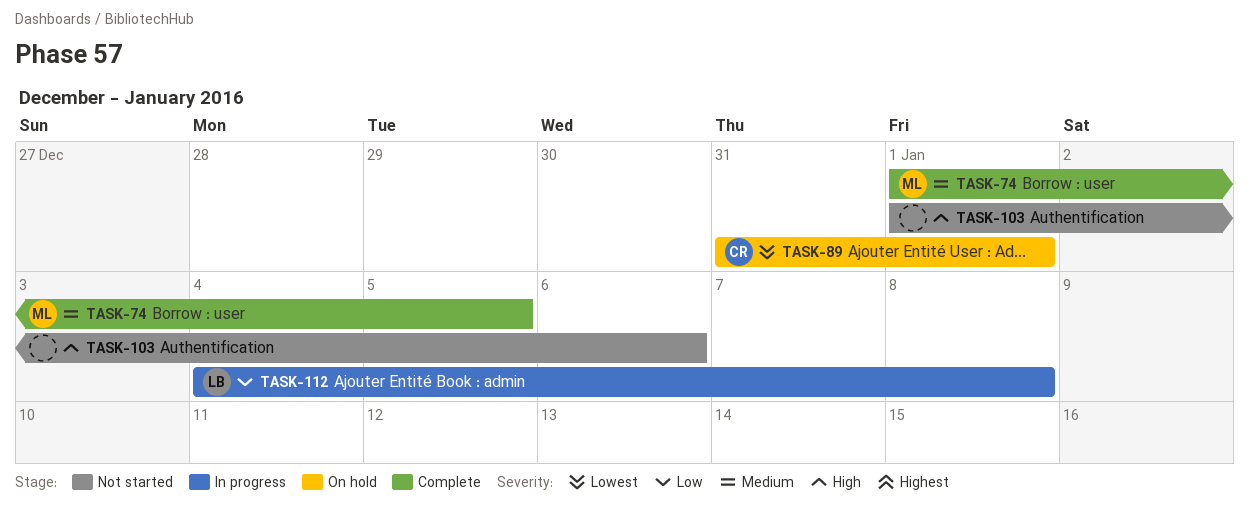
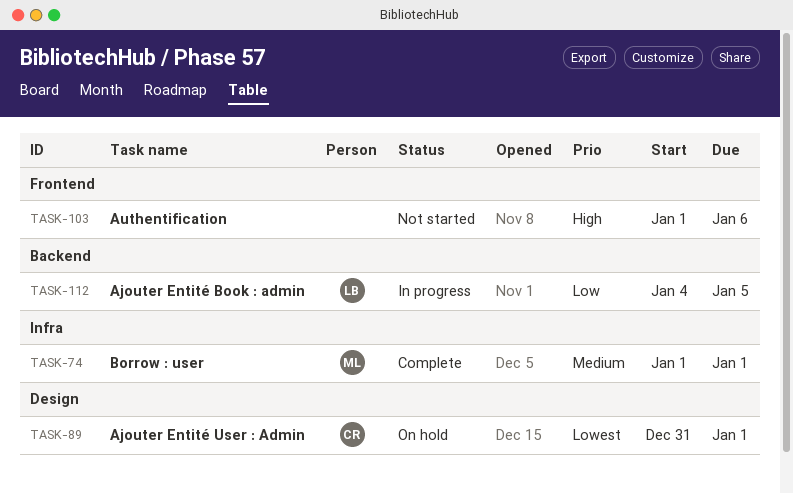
TASK-74, due: Jan 5 -> Jan 1
TASK-112, due: Jan 8 -> Jan 5

